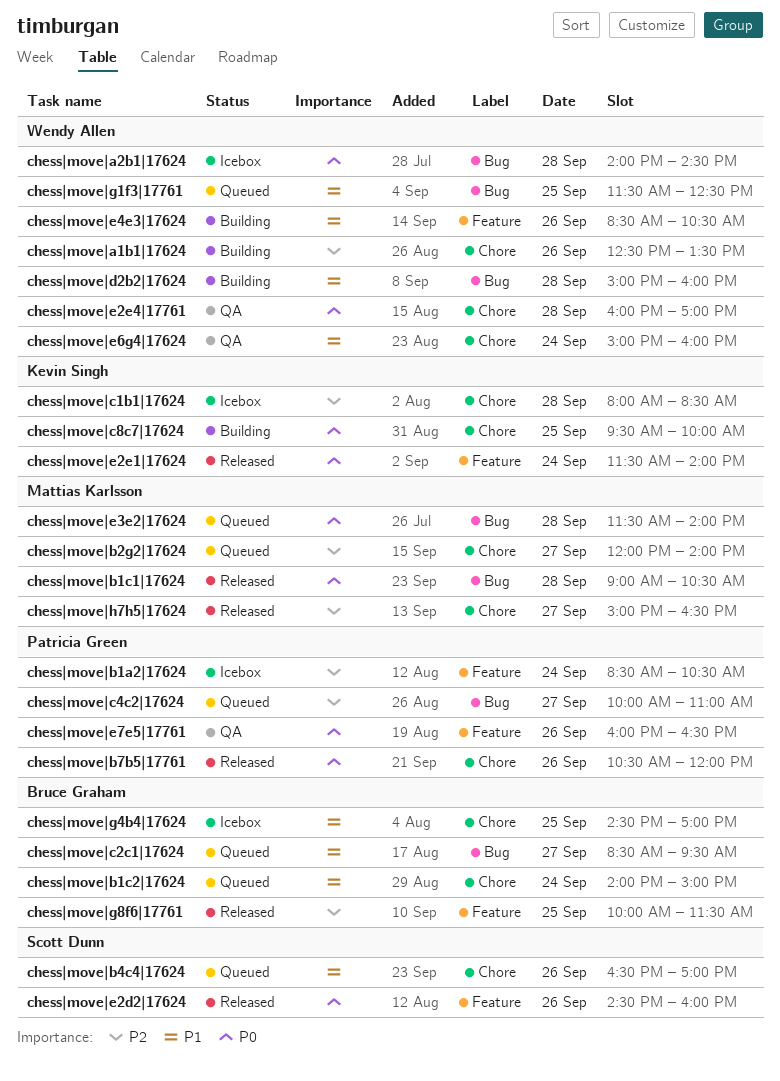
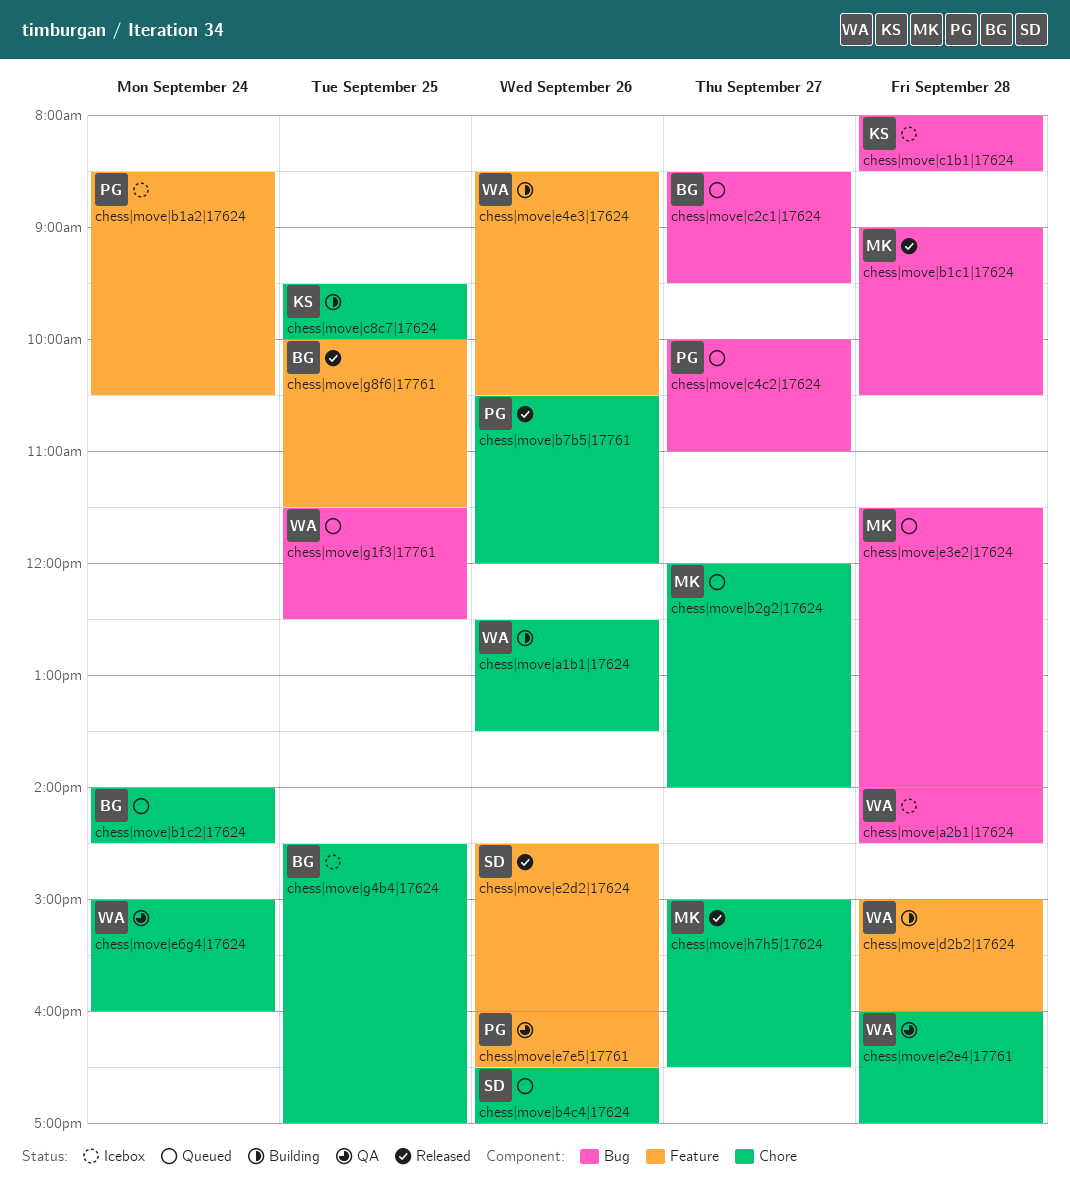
chess|move|b1c2|17624, ends: 15:00 -> 14:30
chess|move|c1b1|17624, label: Chore -> Bug
chess|move|d2b2|17624, label: Bug -> Feature
chess|move|e2e1|17624: present -> none

